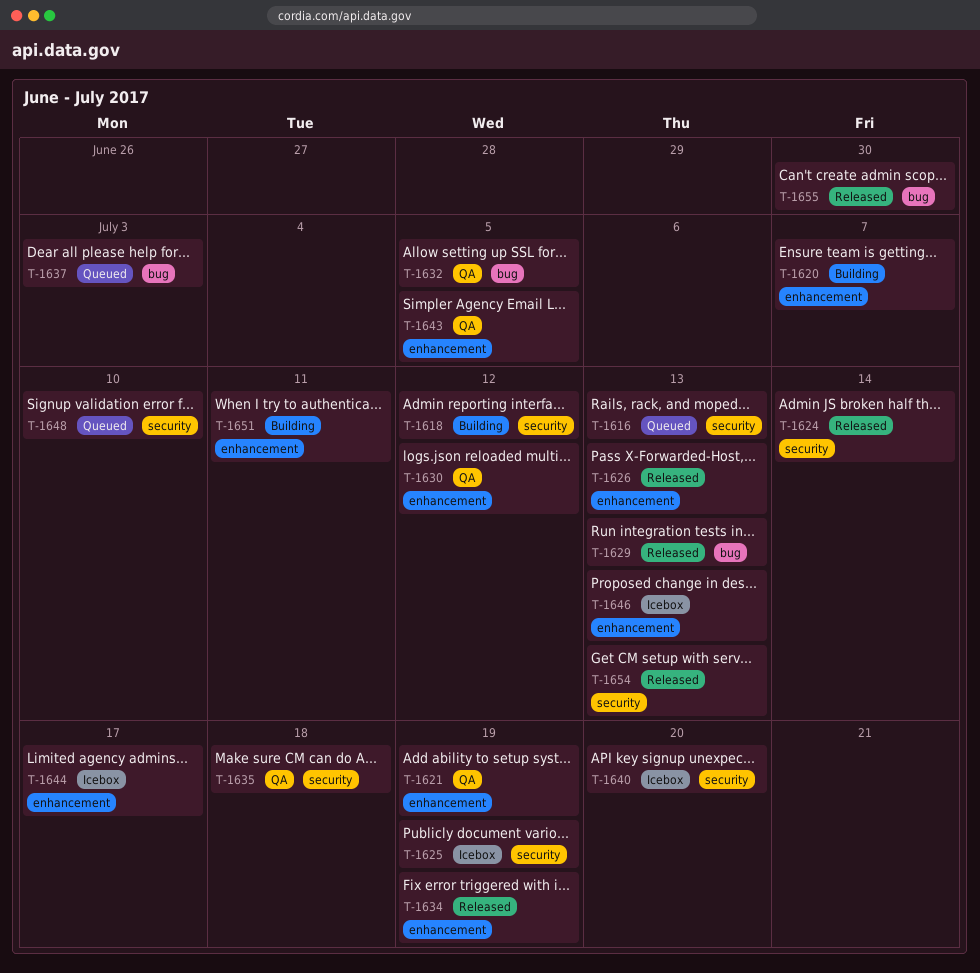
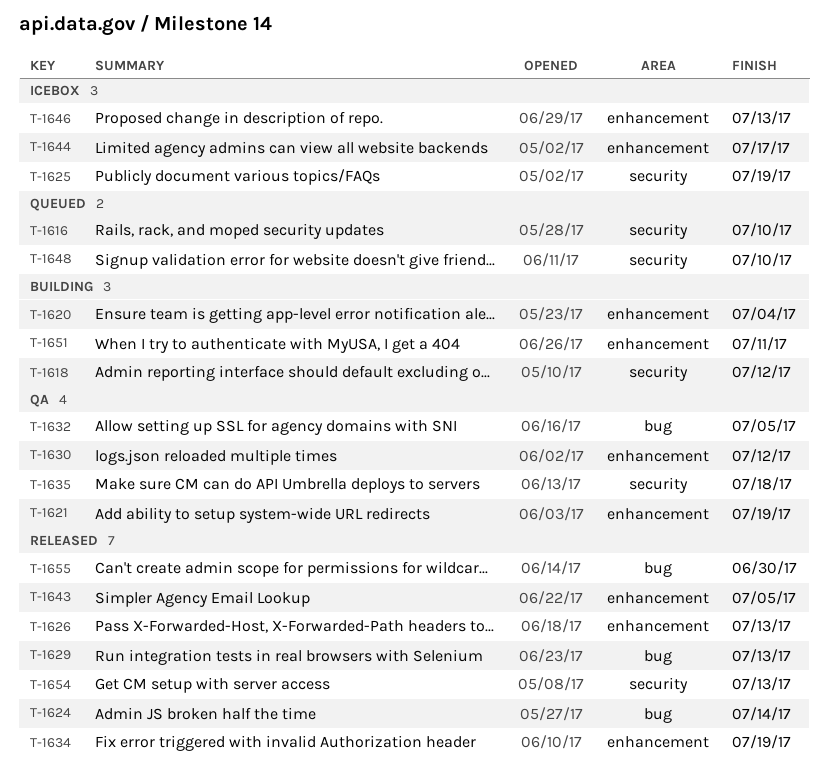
T-1616, due: Jul 13 -> Jul 10
T-1620, due: Jul 7 -> Jul 4
T-1624, label: security -> bug
T-1637: present -> none
T-1640: present -> none
T-1643, status: QA -> Released

